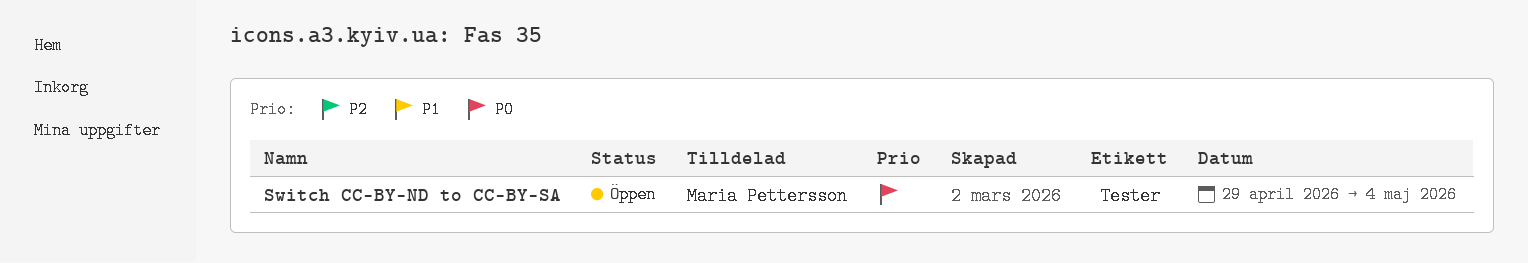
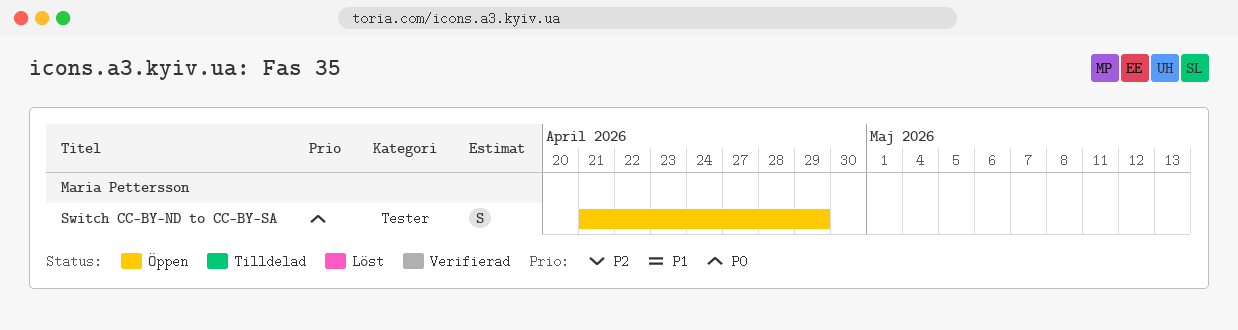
Switch CC-BY-ND to CC-BY-SA, start: Apr 29 -> Apr 21
Switch CC-BY-ND to CC-BY-SA, due: May 4 -> Apr 29

